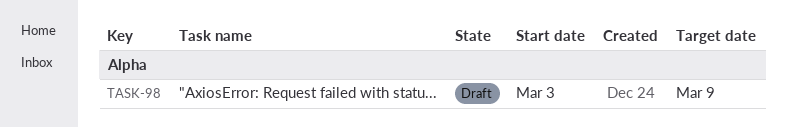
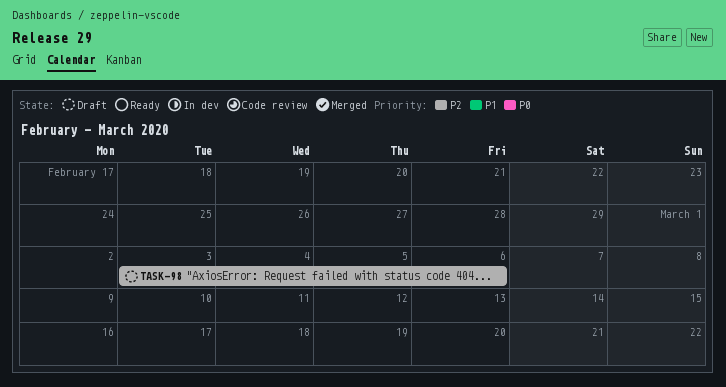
TASK-98, due: Mar 9 -> Mar 6

